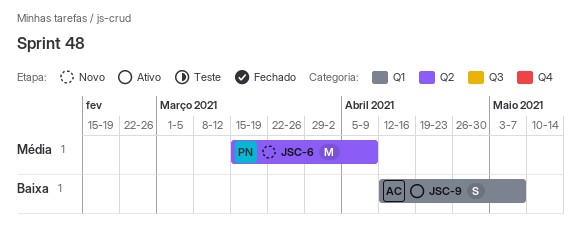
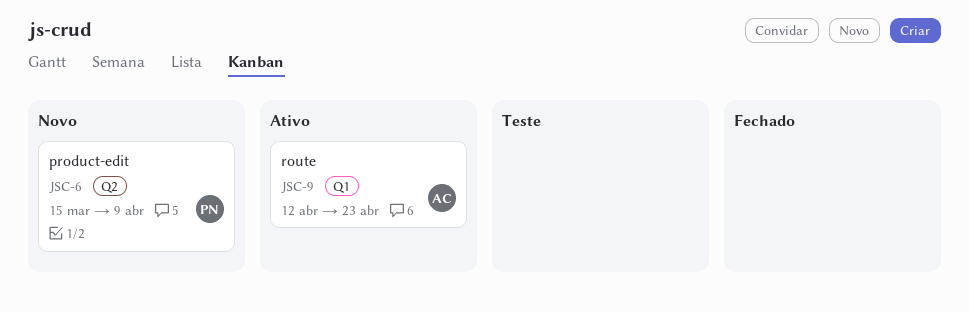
JSC-9, due: May 7 -> Apr 23

